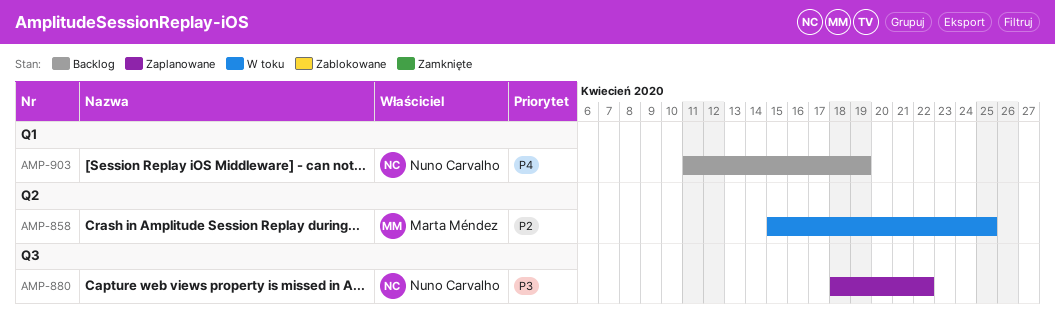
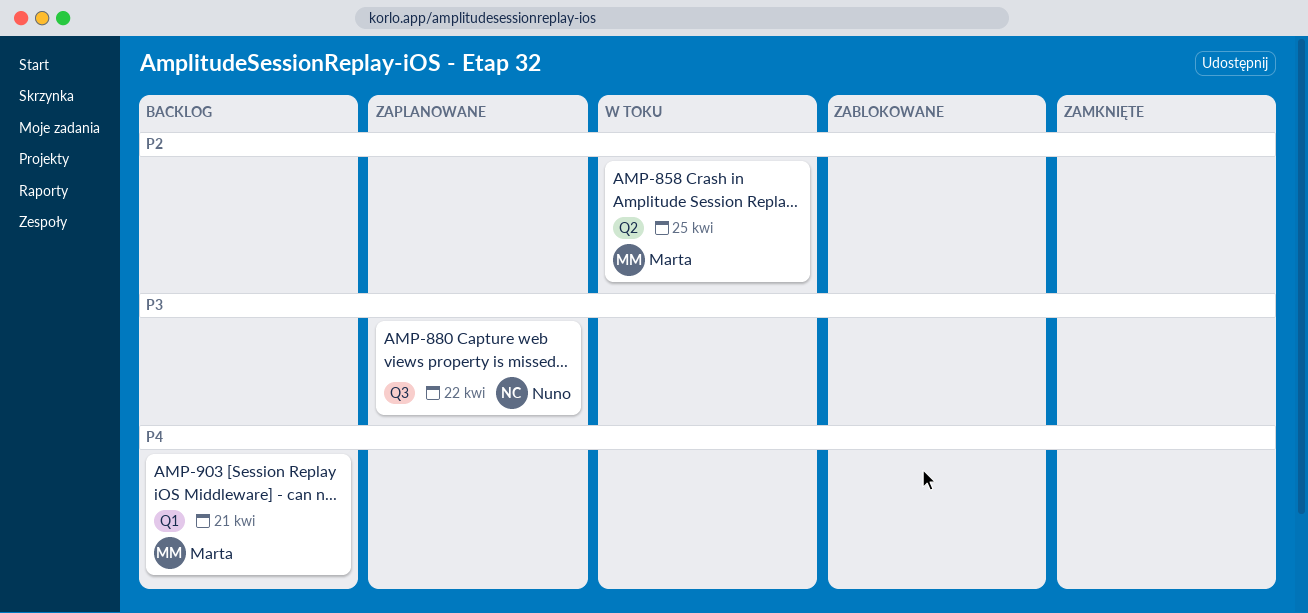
AMP-903, owner: Nuno Carvalho -> Marta Méndez
AMP-903, due: Apr 19 -> Apr 21

